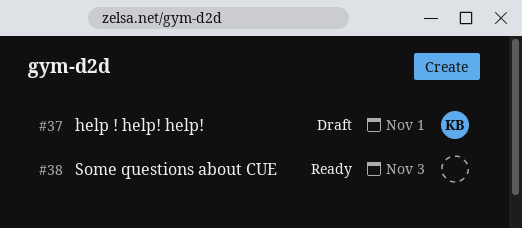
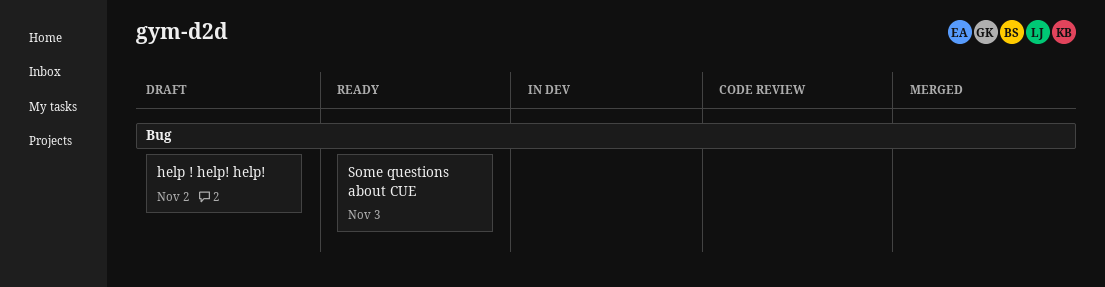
help ! help! help!, due: Nov 1 -> Nov 2

